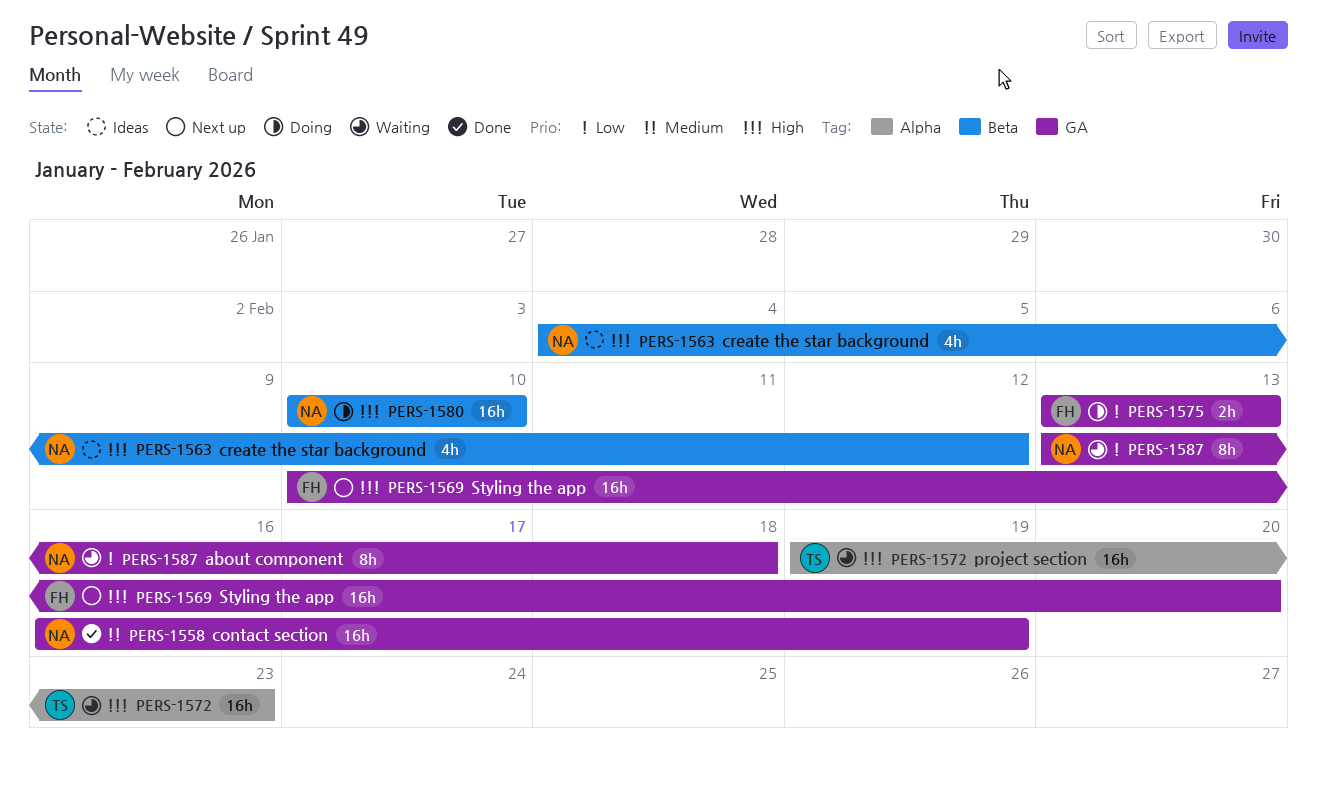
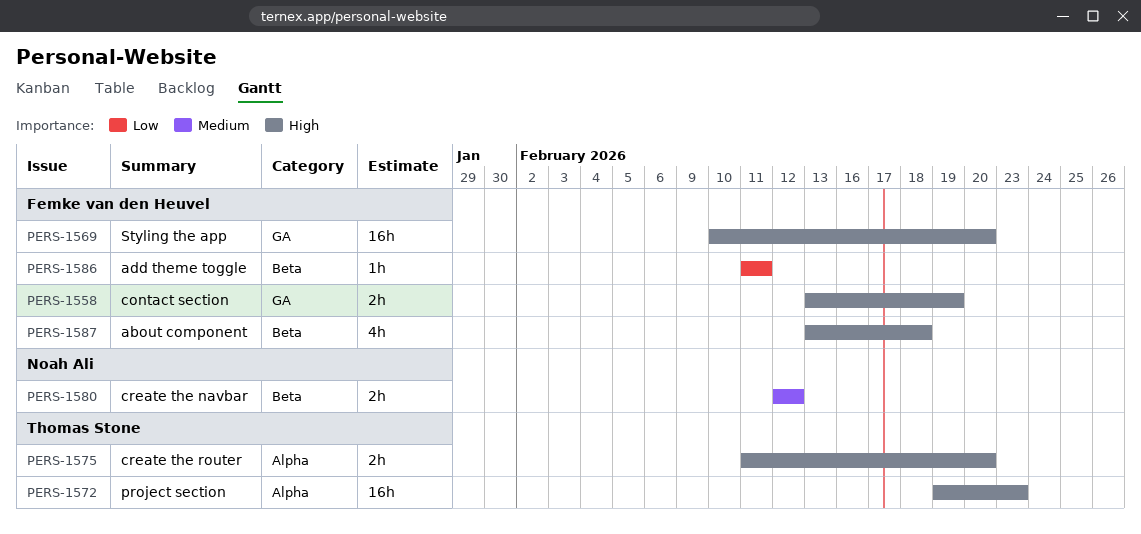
PERS-1558, owner: Noah Ali -> Femke van den Heuvel
PERS-1558, priority: Medium -> High
PERS-1558, estimate: 16h -> 2h
PERS-1558, start: Feb 16 -> Feb 13
PERS-1563: present -> none
PERS-1575, owner: Femke van den Heuvel -> Thomas Stone
PERS-1575, priority: Low -> High
PERS-1575, label: GA -> Alpha
PERS-1575, start: Feb 13 -> Feb 11
PERS-1575, due: Feb 13 -> Feb 20
PERS-1580, priority: High -> Medium
PERS-1580, estimate: 16h -> 2h
PERS-1580, start: Feb 10 -> Feb 12
PERS-1580, due: Feb 10 -> Feb 12
PERS-1586: none -> present
PERS-1587, owner: Noah Ali -> Femke van den Heuvel
PERS-1587, priority: Low -> High
PERS-1587, label: GA -> Beta
PERS-1587, estimate: 8h -> 4h

